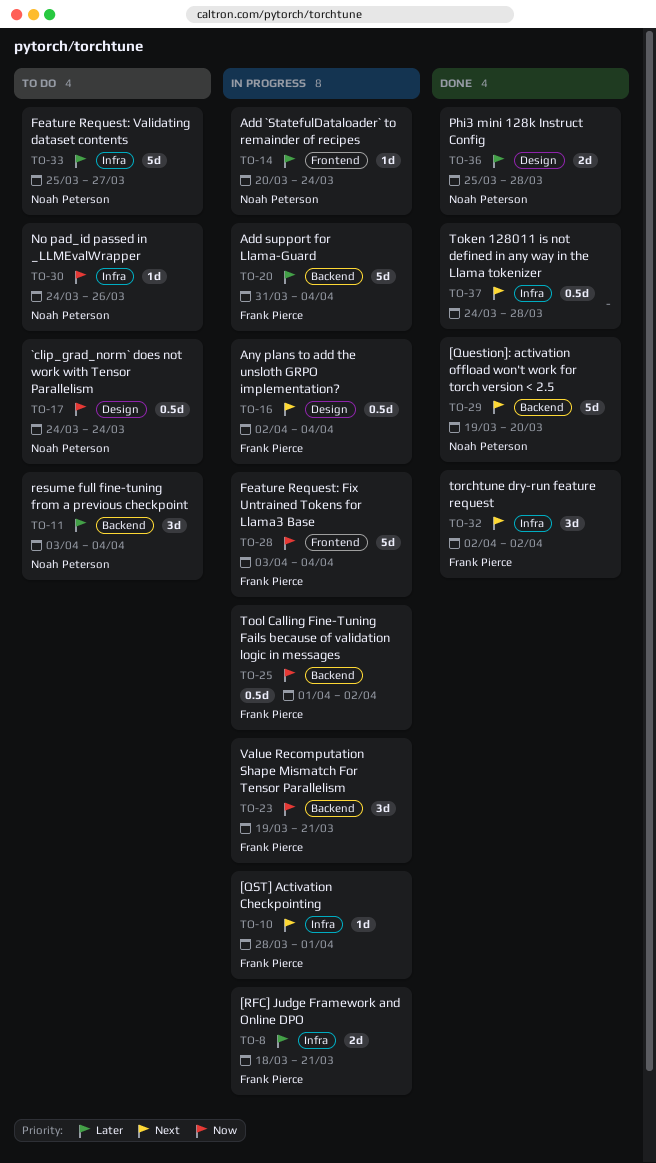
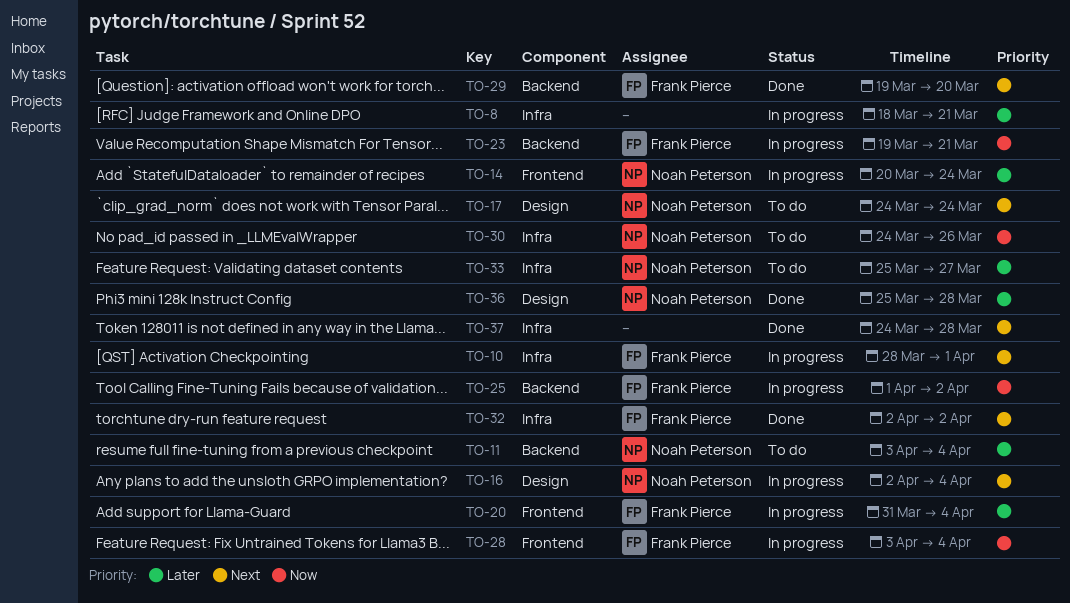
TO-8, owner: Frank Pierce -> none
TO-16, owner: Frank Pierce -> Noah Peterson
TO-17, priority: Now -> Next
TO-20, label: Backend -> Frontend
TO-29, owner: Noah Peterson -> Frank Pierce

